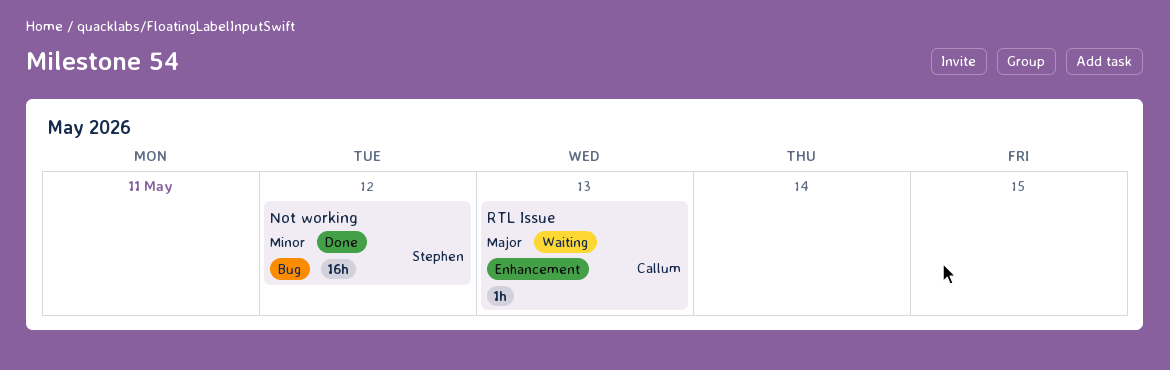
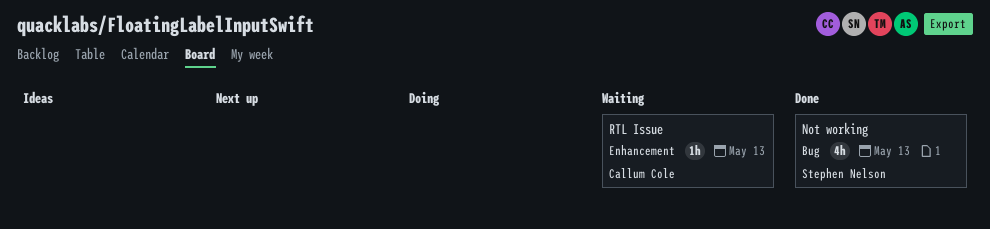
Not working, estimate: 16h -> 4h
Not working, due: May 12 -> May 13

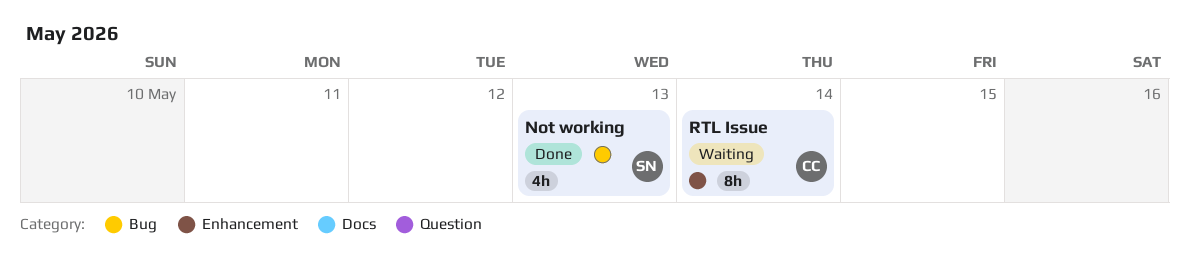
RTL Issue, estimate: 1h -> 8h
RTL Issue, due: May 13 -> May 14

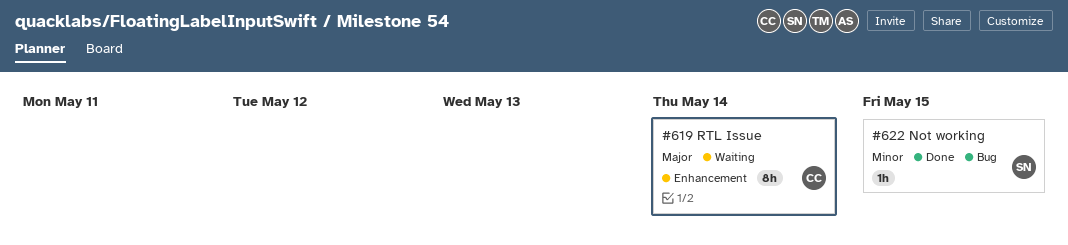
Not working, estimate: 4h -> 1h
Not working, due: May 13 -> May 15

